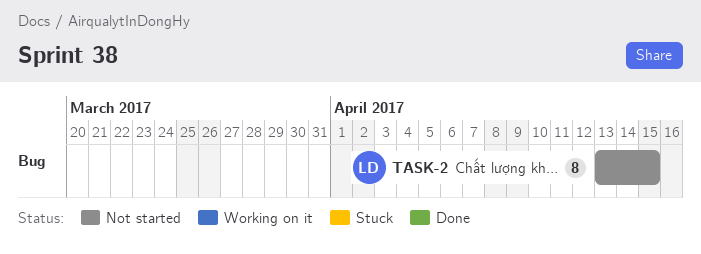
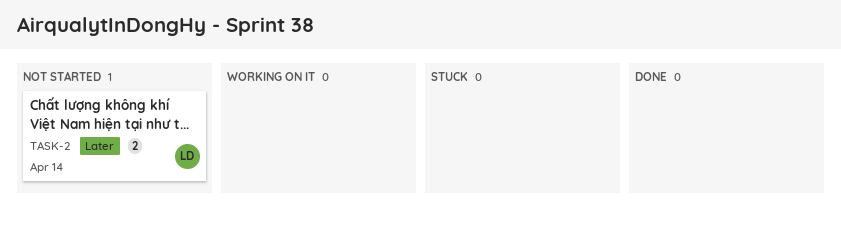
TASK-2, estimate: 8 -> 2
TASK-2, due: Apr 15 -> Apr 14

